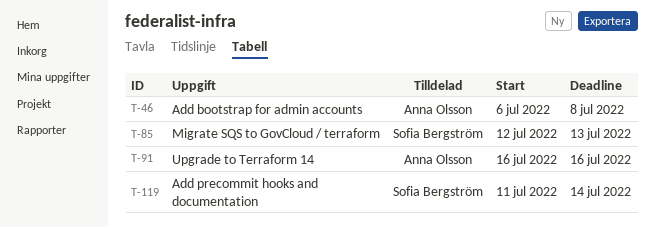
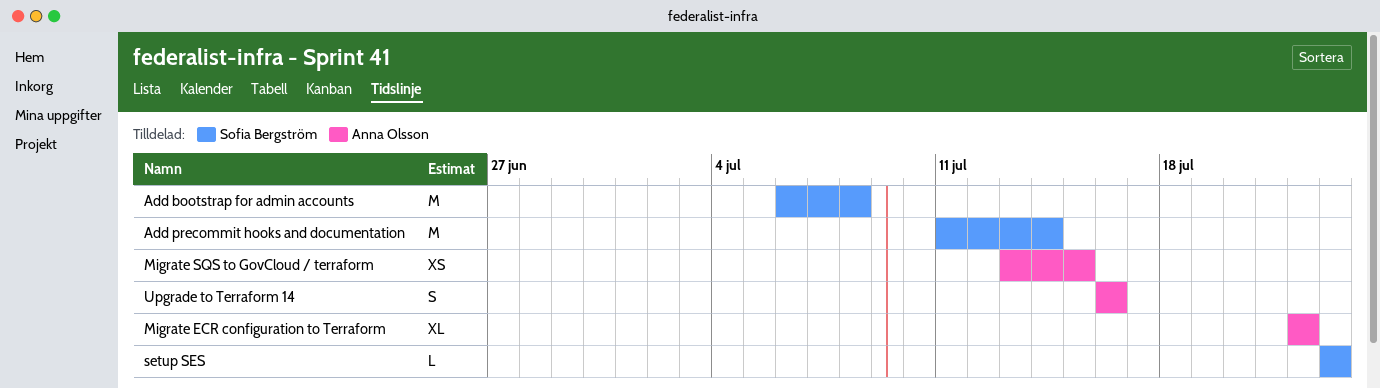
Add bootstrap for admin accounts, owner: Anna Olsson -> Sofia Bergström
Migrate ECR configuration to Terraform: none -> present
Migrate SQS to GovCloud / terraform, owner: Sofia Bergström -> Anna Olsson
Migrate SQS to GovCloud / terraform, start: Jul 12 -> Jul 13
Migrate SQS to GovCloud / terraform, due: Jul 13 -> Jul 15
setup SES: none -> present

